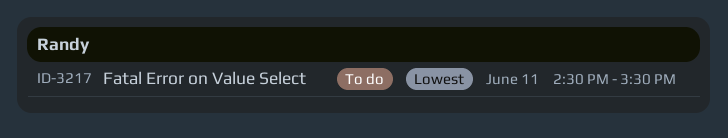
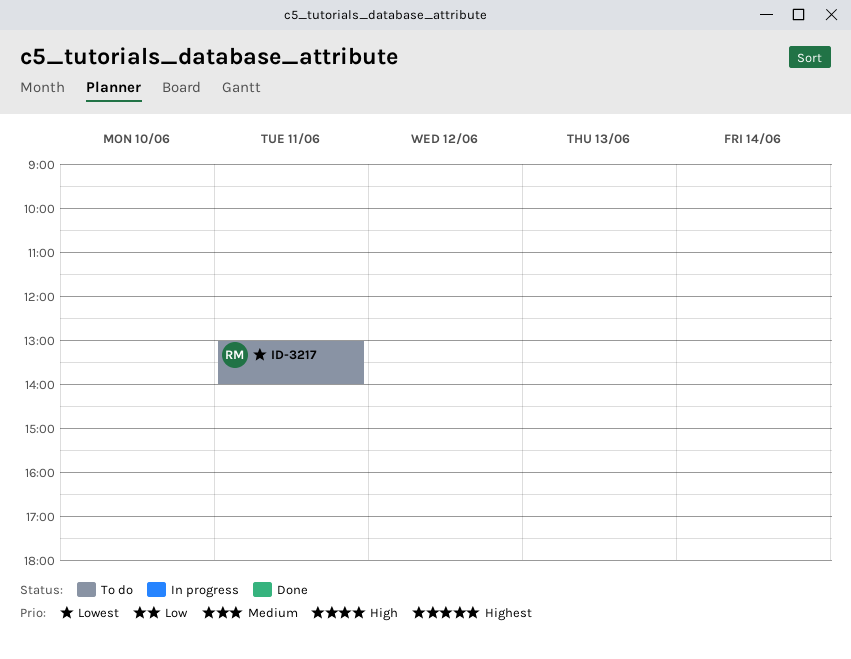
ID-3217, begins: 14:30 -> 13:00
ID-3217, ends: 15:30 -> 14:00

